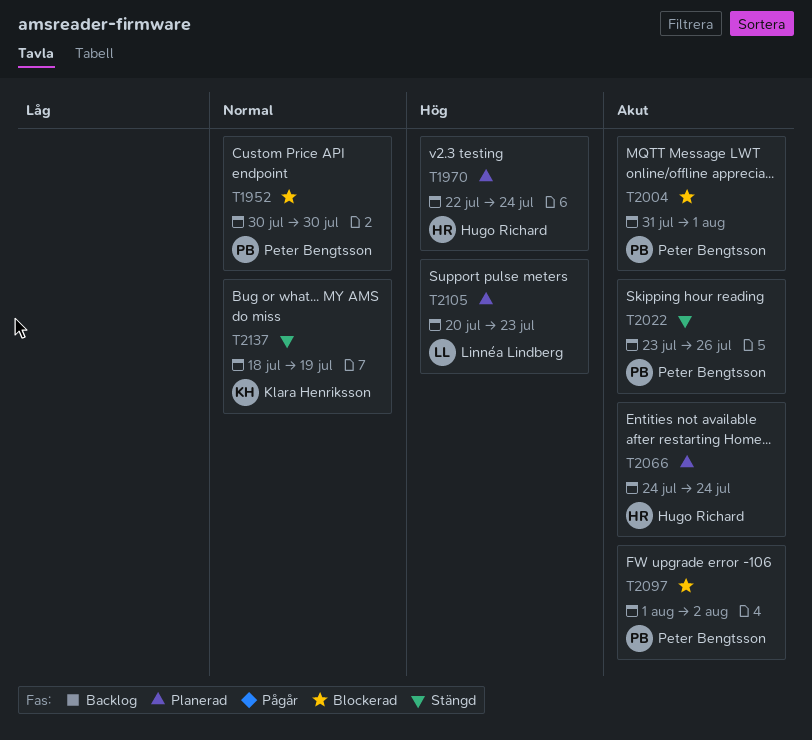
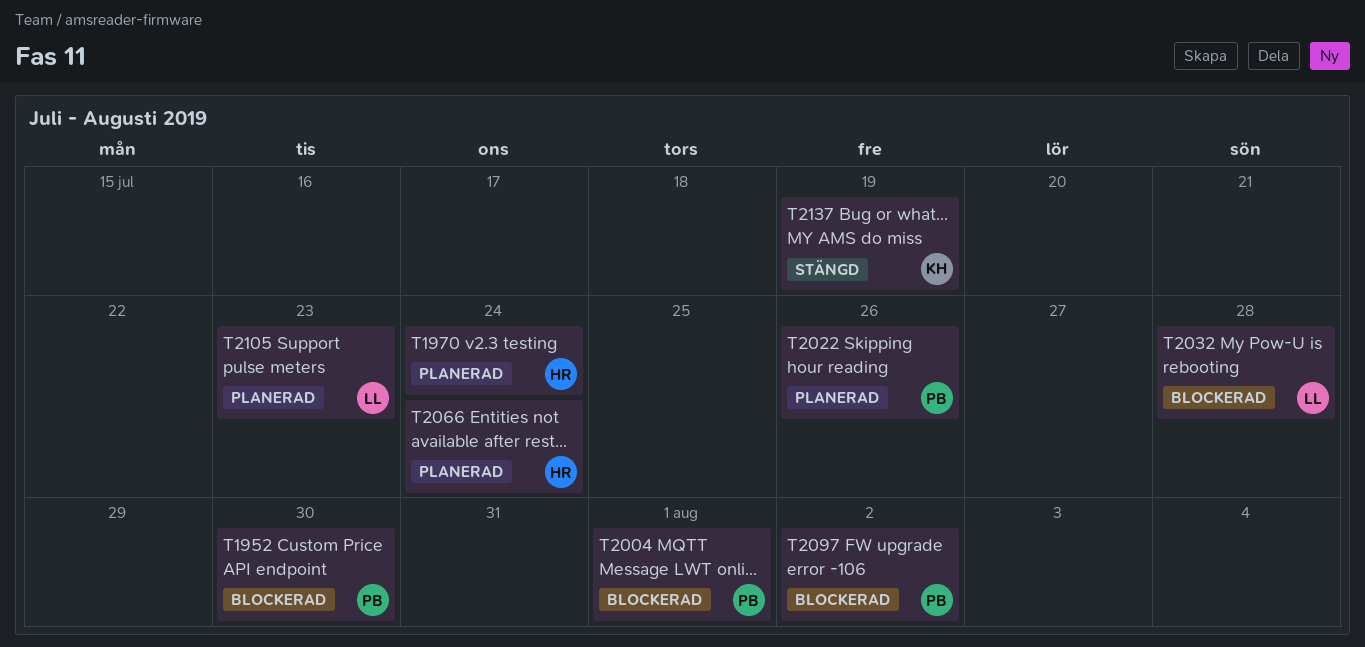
T2022, status: Stängd -> Planerad
T2032: none -> present

